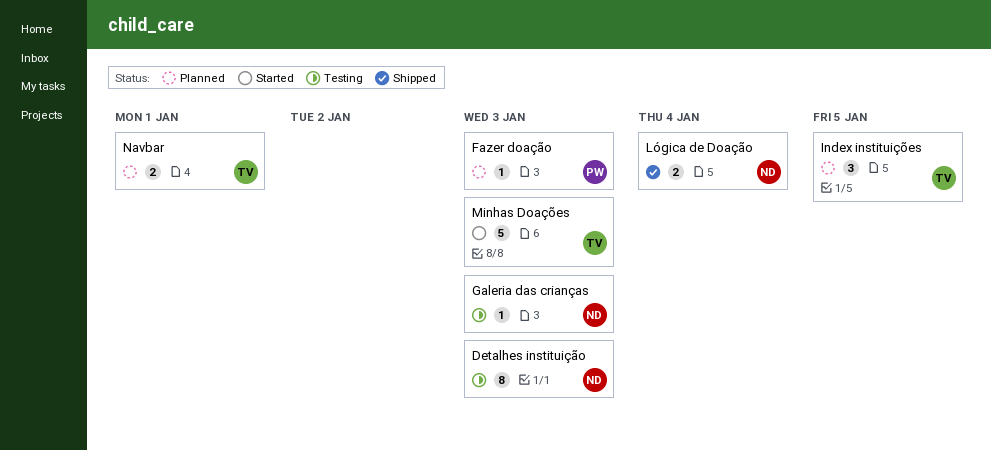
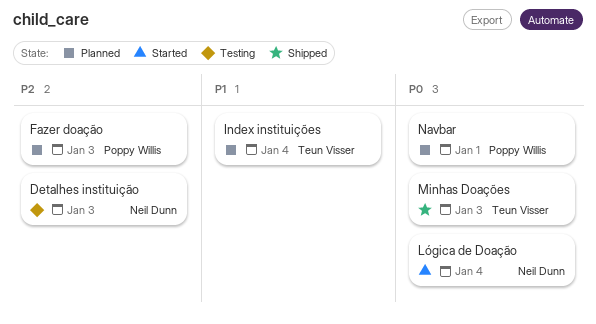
Galeria das crianças: present -> none
Index instituições, due: Jan 5 -> Jan 4
Lógica de Doação, status: Shipped -> Started
Minhas Doações, status: Started -> Shipped
Navbar, owner: Teun Visser -> Poppy Willis

